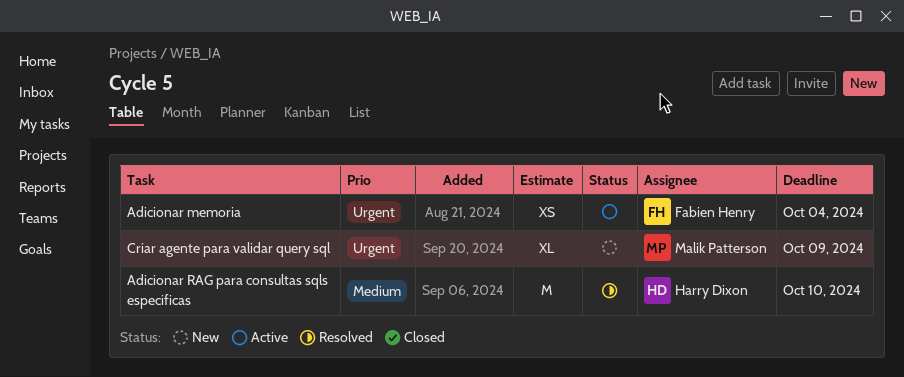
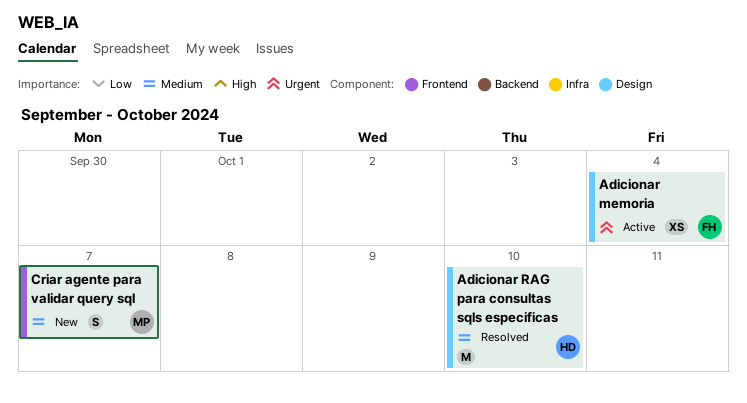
Criar agente para validar query sql, priority: Urgent -> Medium
Criar agente para validar query sql, estimate: XL -> S
Criar agente para validar query sql, due: Oct 9 -> Oct 7

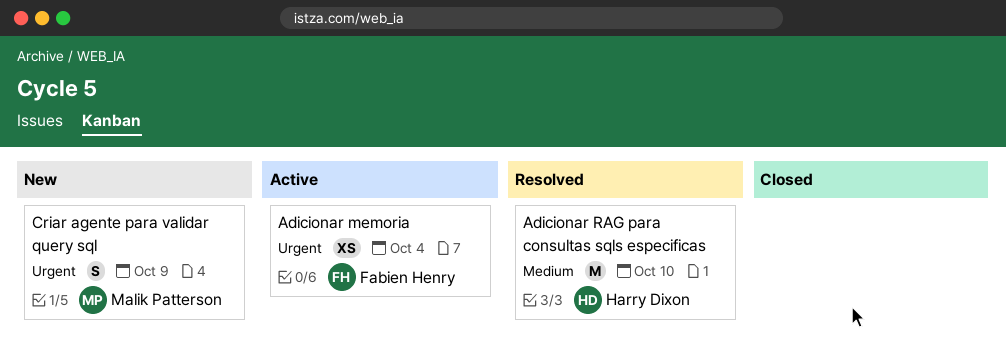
Criar agente para validar query sql, priority: Medium -> Urgent
Criar agente para validar query sql, due: Oct 7 -> Oct 9

